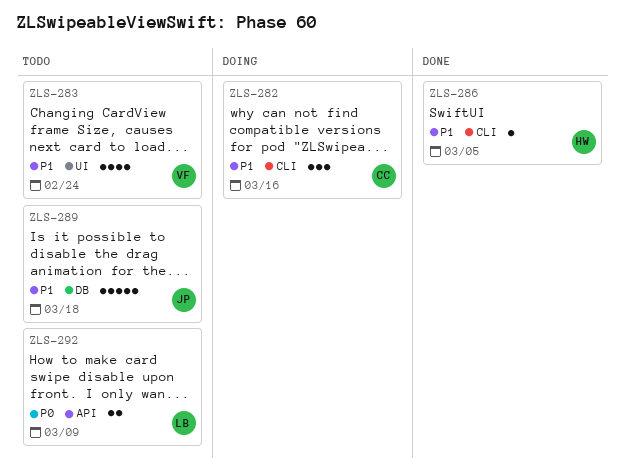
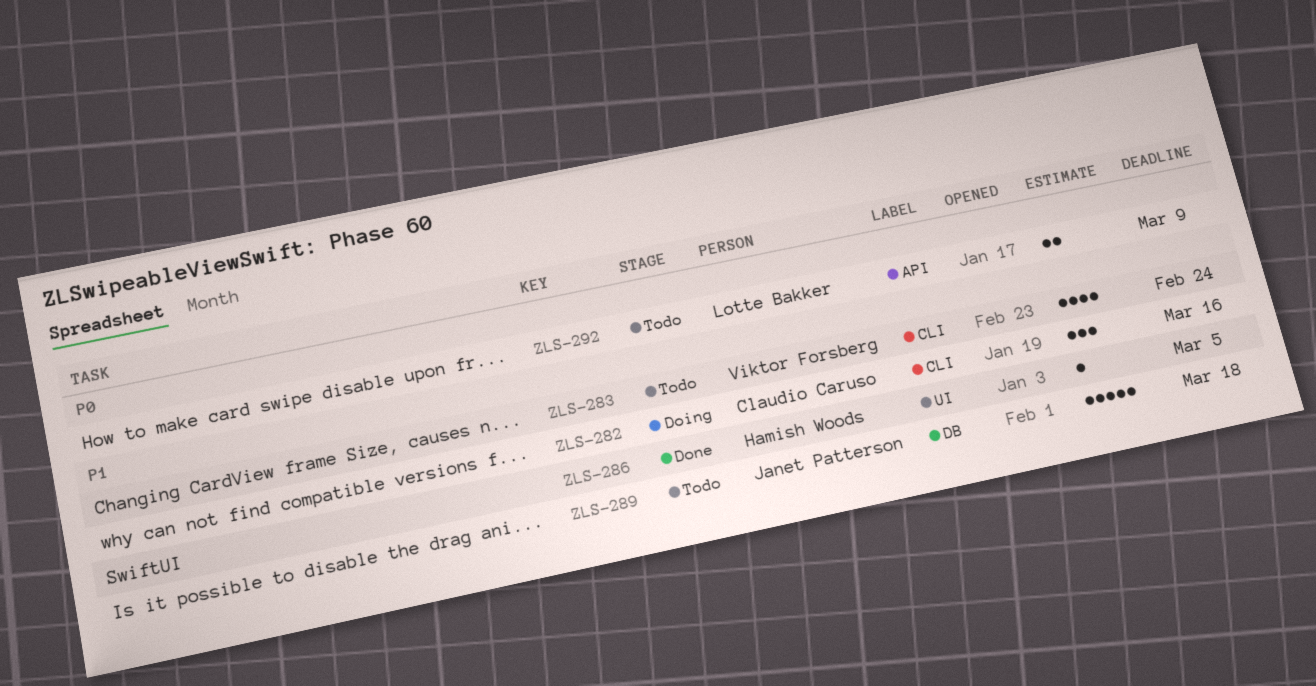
ZLS-283, label: UI -> CLI
ZLS-286, label: CLI -> UI

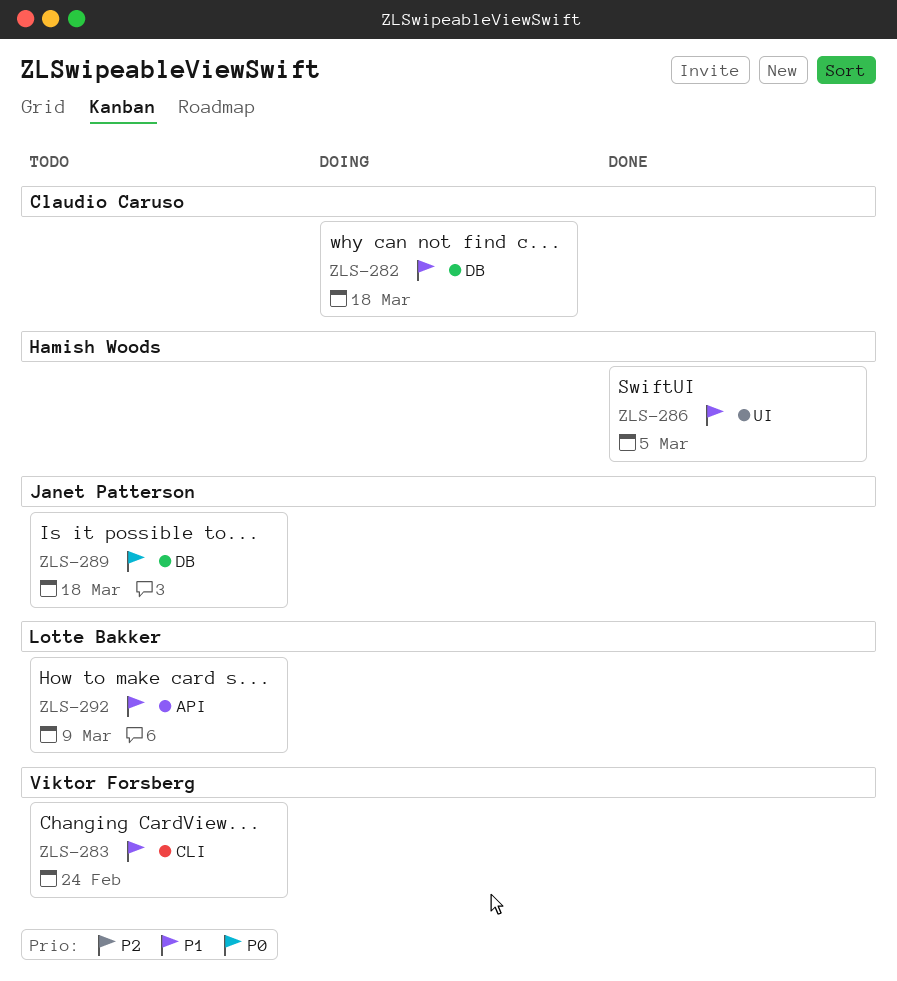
ZLS-282, label: CLI -> DB
ZLS-282, due: Mar 16 -> Mar 18
ZLS-289, priority: P1 -> P0
ZLS-292, priority: P0 -> P1

